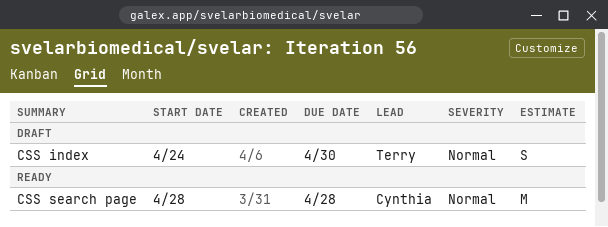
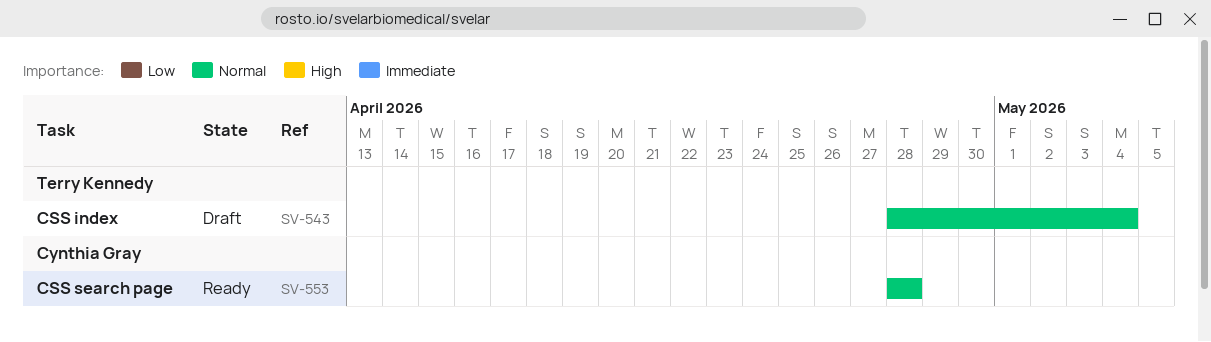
CSS index, start: Apr 24 -> Apr 28
CSS index, due: Apr 30 -> May 4

